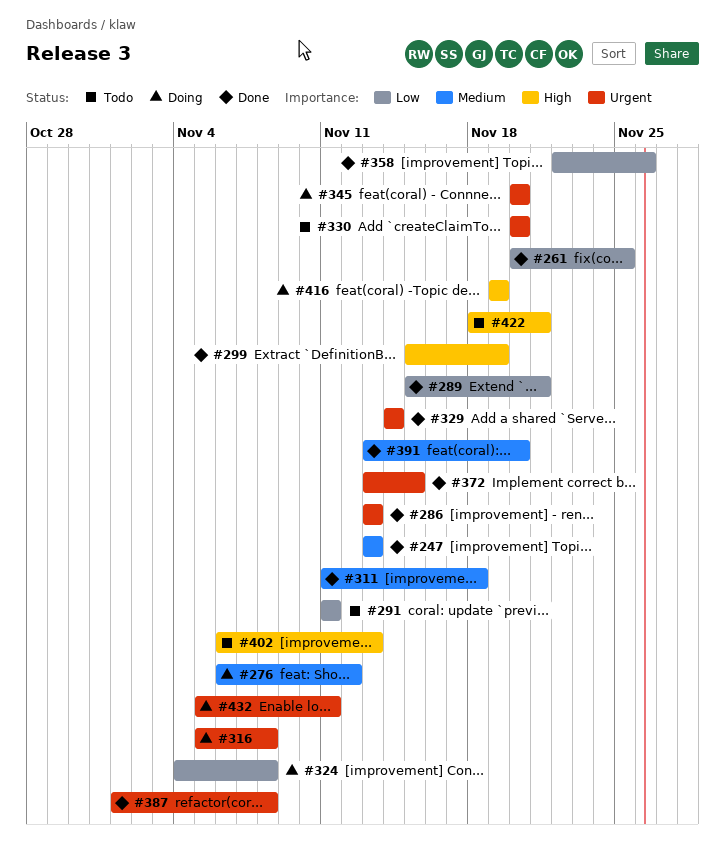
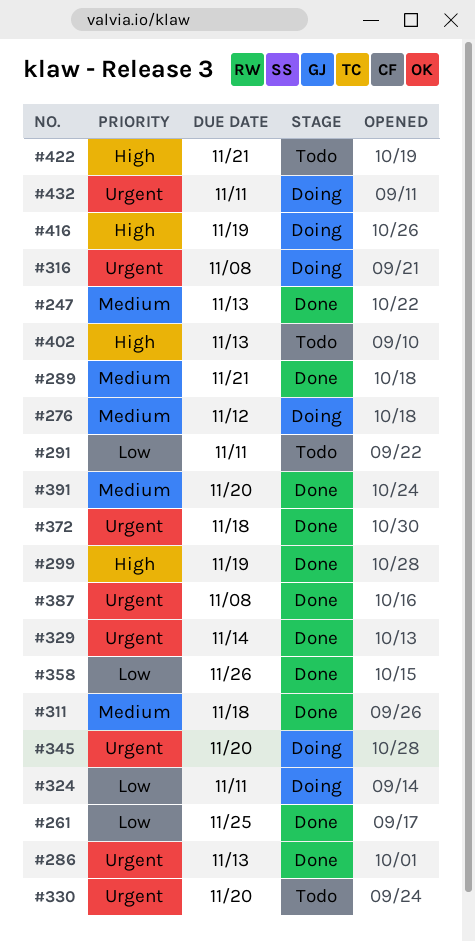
#289, priority: Low -> Medium
#324, due: Nov 8 -> Nov 11
#372, due: Nov 15 -> Nov 18

